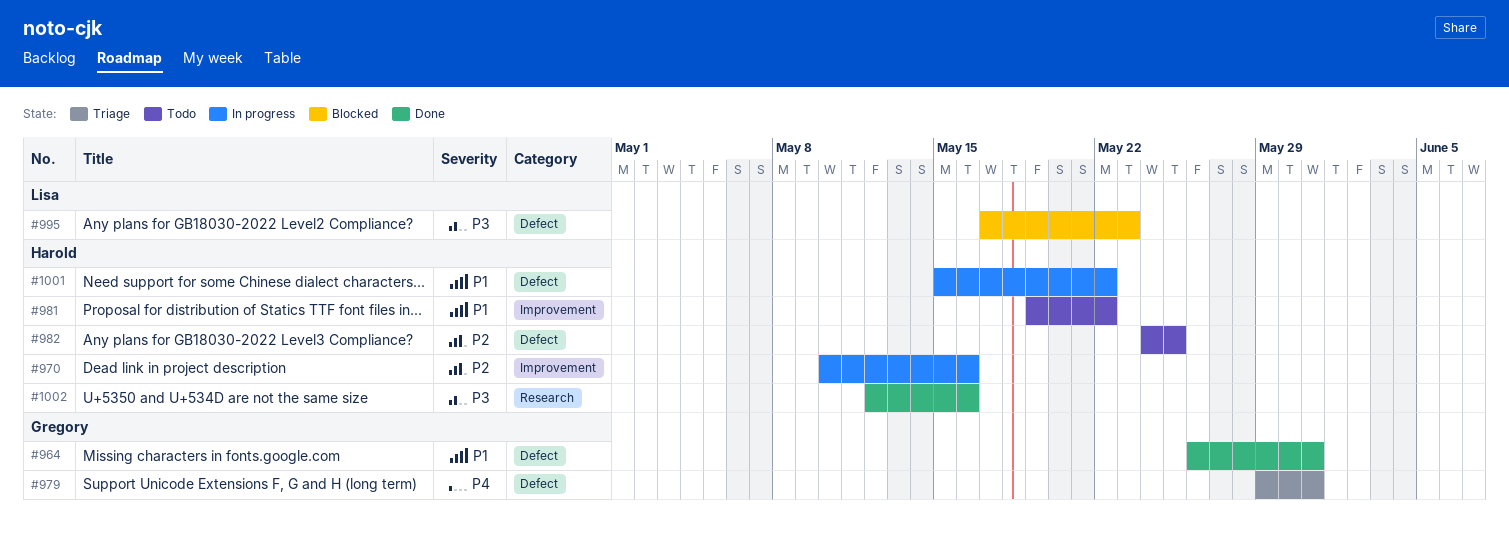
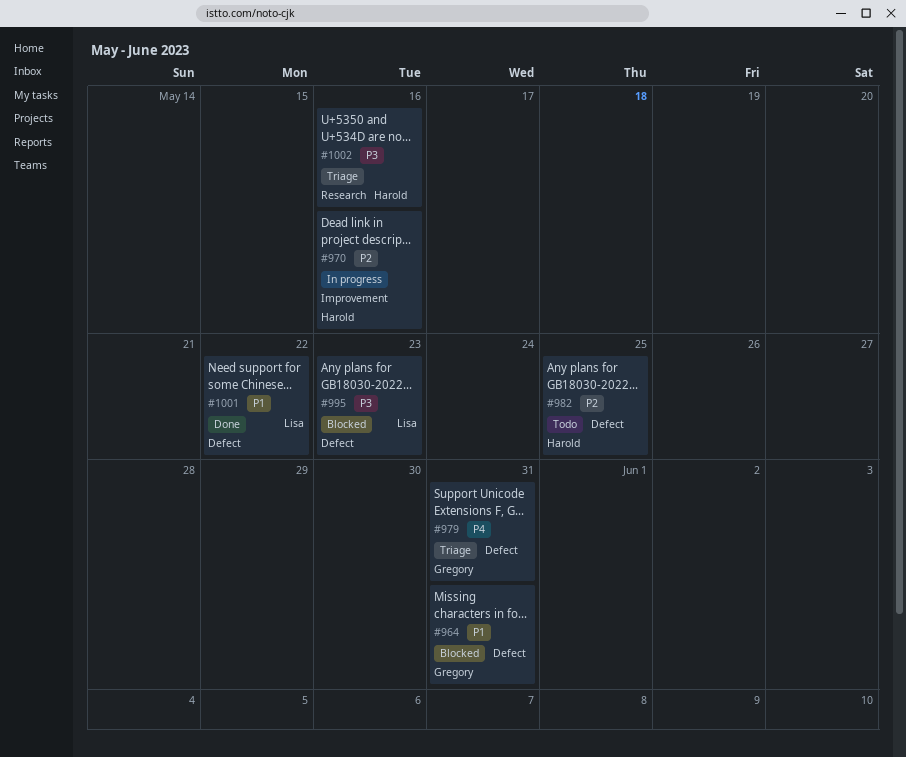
#964, status: Done -> Blocked
#981: present -> none
#1001, status: In progress -> Done
#1001, owner: Harold -> Lisa
#1002, status: Done -> Triage

